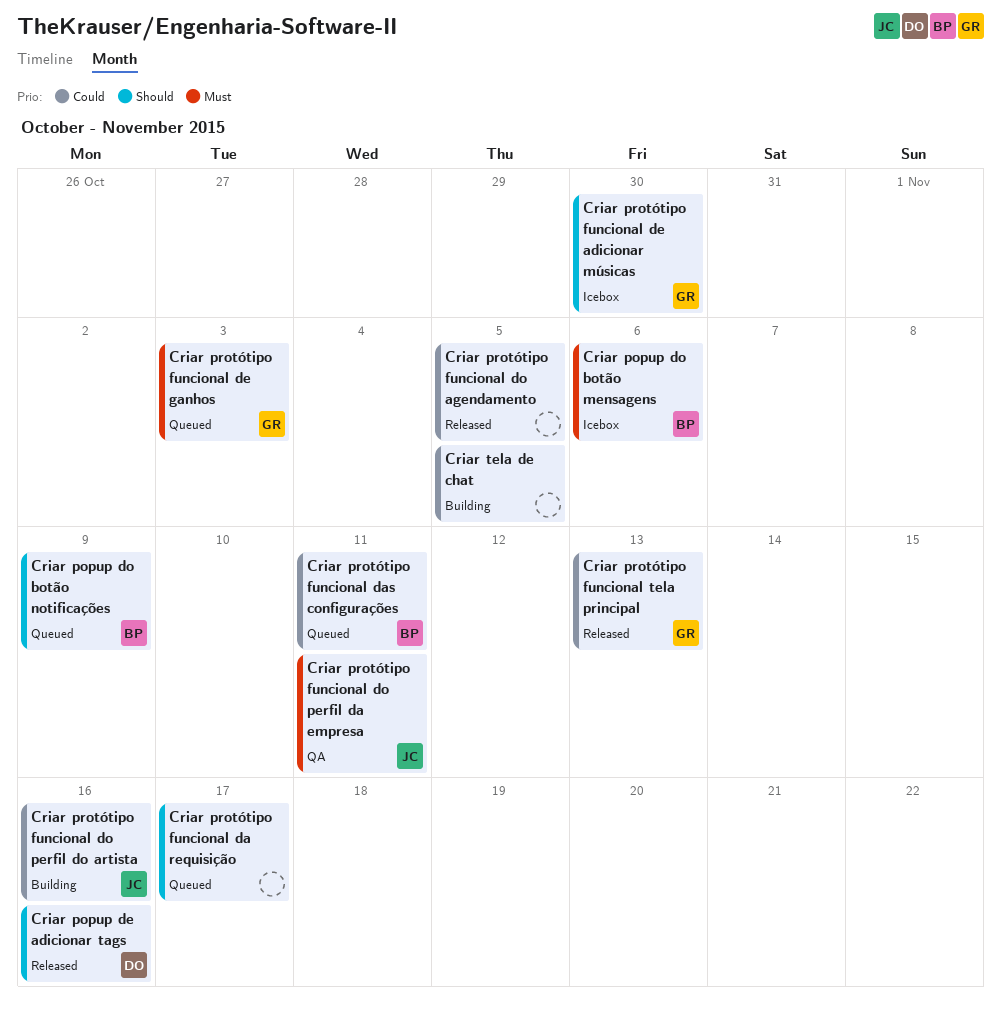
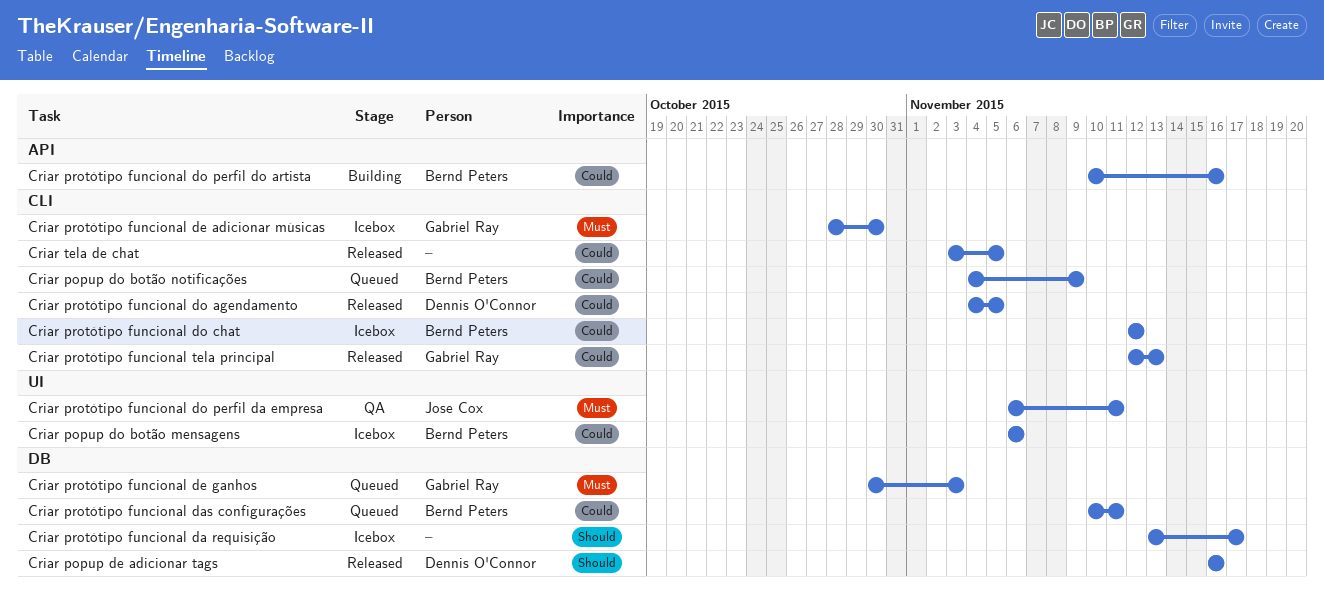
Criar popup do botão mensagens, priority: Must -> Could
Criar popup do botão notificações, priority: Should -> Could
Criar protótipo funcional da requisição, status: Queued -> Icebox
Criar protótipo funcional de adicionar músicas, priority: Should -> Must
Criar protótipo funcional do agendamento, owner: none -> Dennis O'Connor
Criar protótipo funcional do chat: none -> present
Criar protótipo funcional do perfil do artista, owner: Jose Cox -> Bernd Peters
Criar tela de chat, status: Building -> Released

